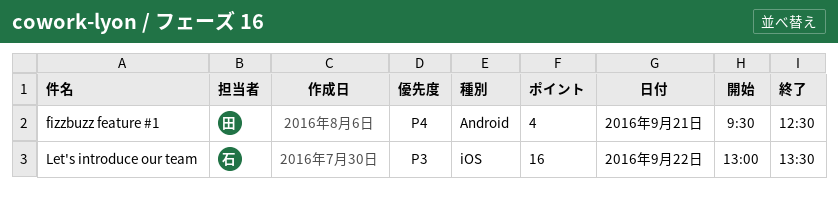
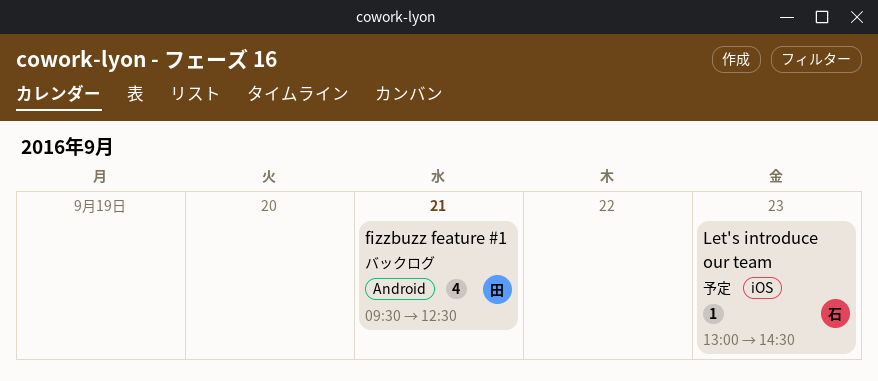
Let's introduce our team, estimate: 16 -> 1
Let's introduce our team, day: Sep 22 -> Sep 23
Let's introduce our team, ends: 13:30 -> 14:30

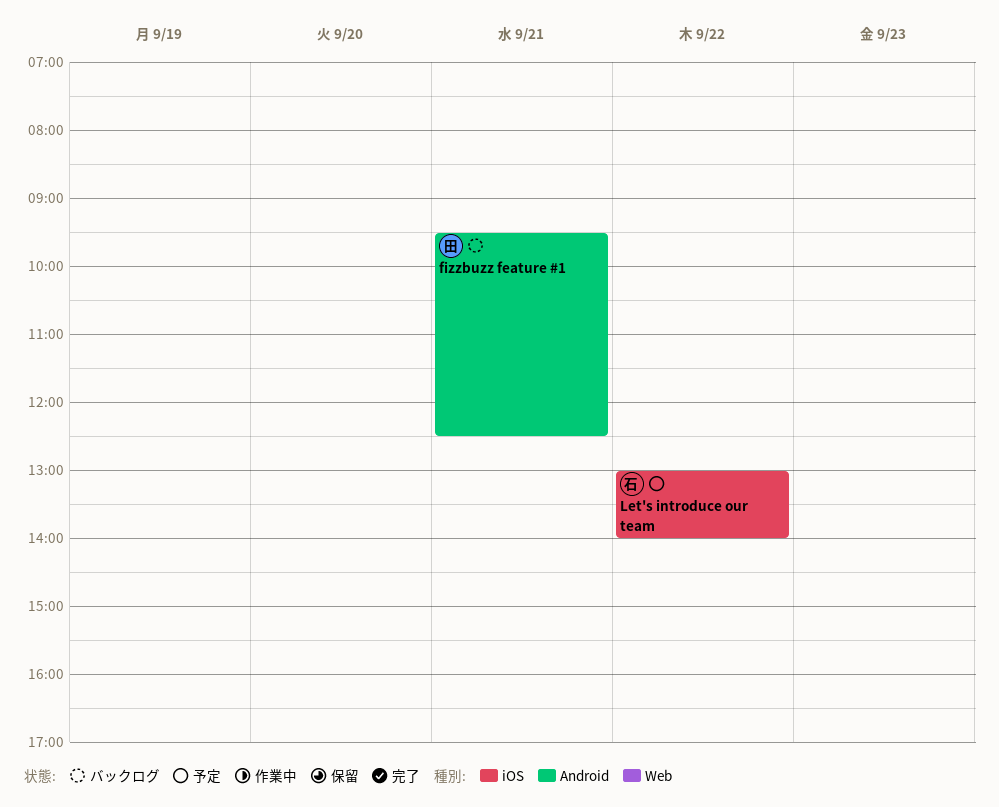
Let's introduce our team, day: Sep 23 -> Sep 22
Let's introduce our team, ends: 14:30 -> 14:00

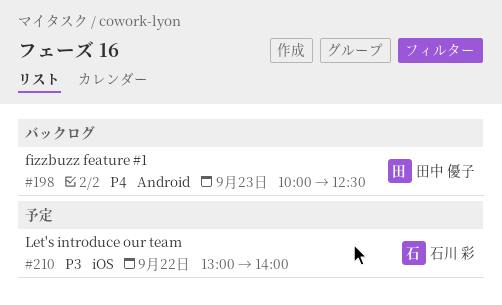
fizzbuzz feature #1, day: Sep 21 -> Sep 23
fizzbuzz feature #1, begins: 09:30 -> 10:00

